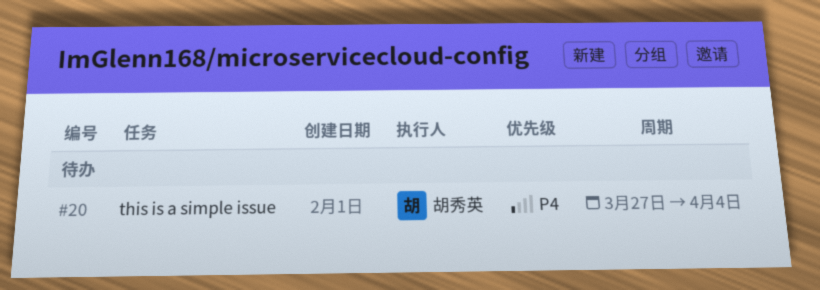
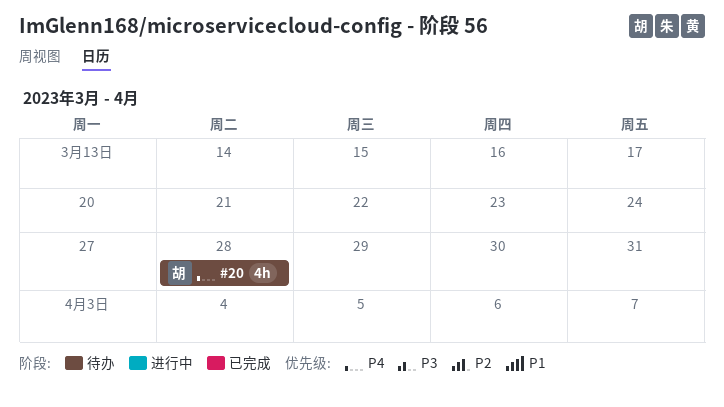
#20, start: Mar 27 -> Mar 28
#20, due: Apr 4 -> Mar 28

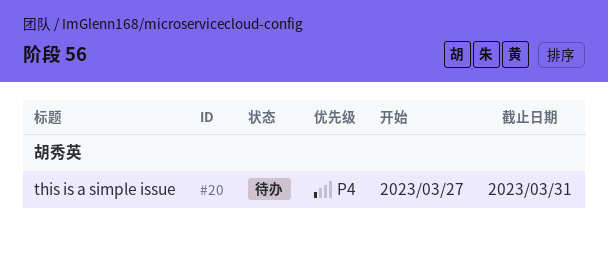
#20, start: Mar 28 -> Mar 27
#20, due: Mar 28 -> Mar 31

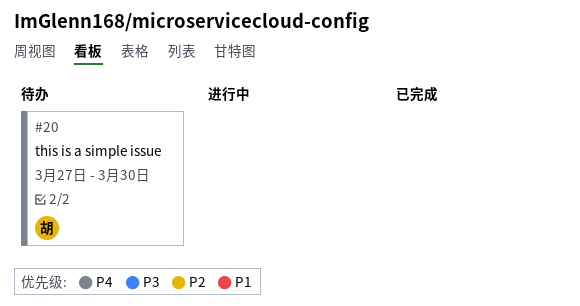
#20, due: Mar 31 -> Mar 30

